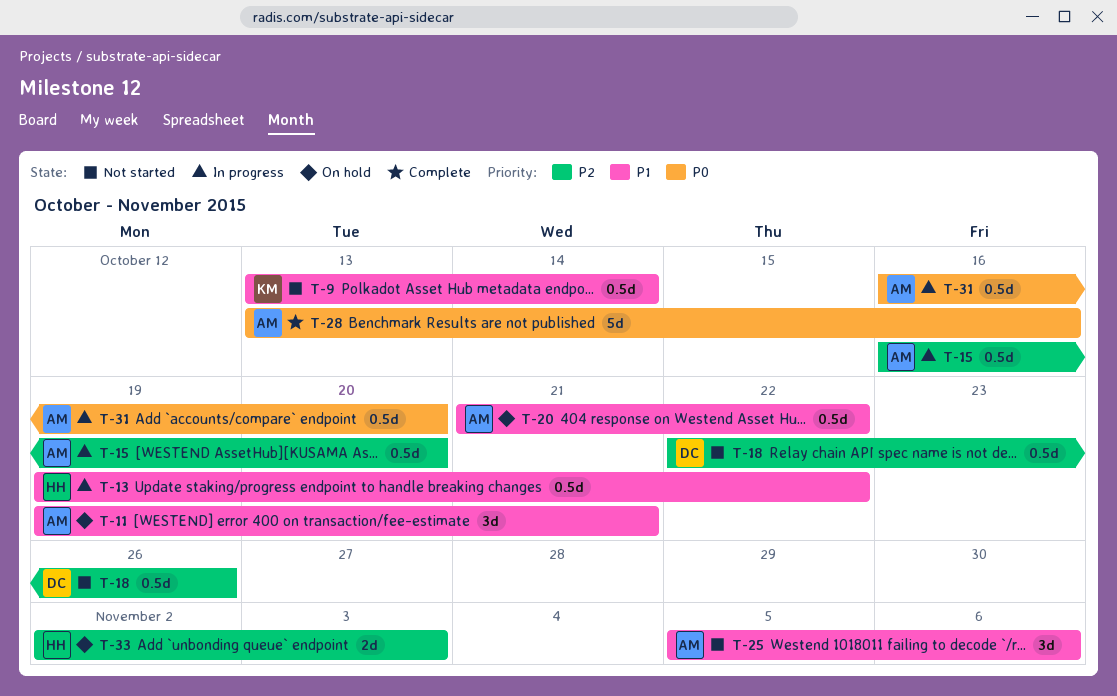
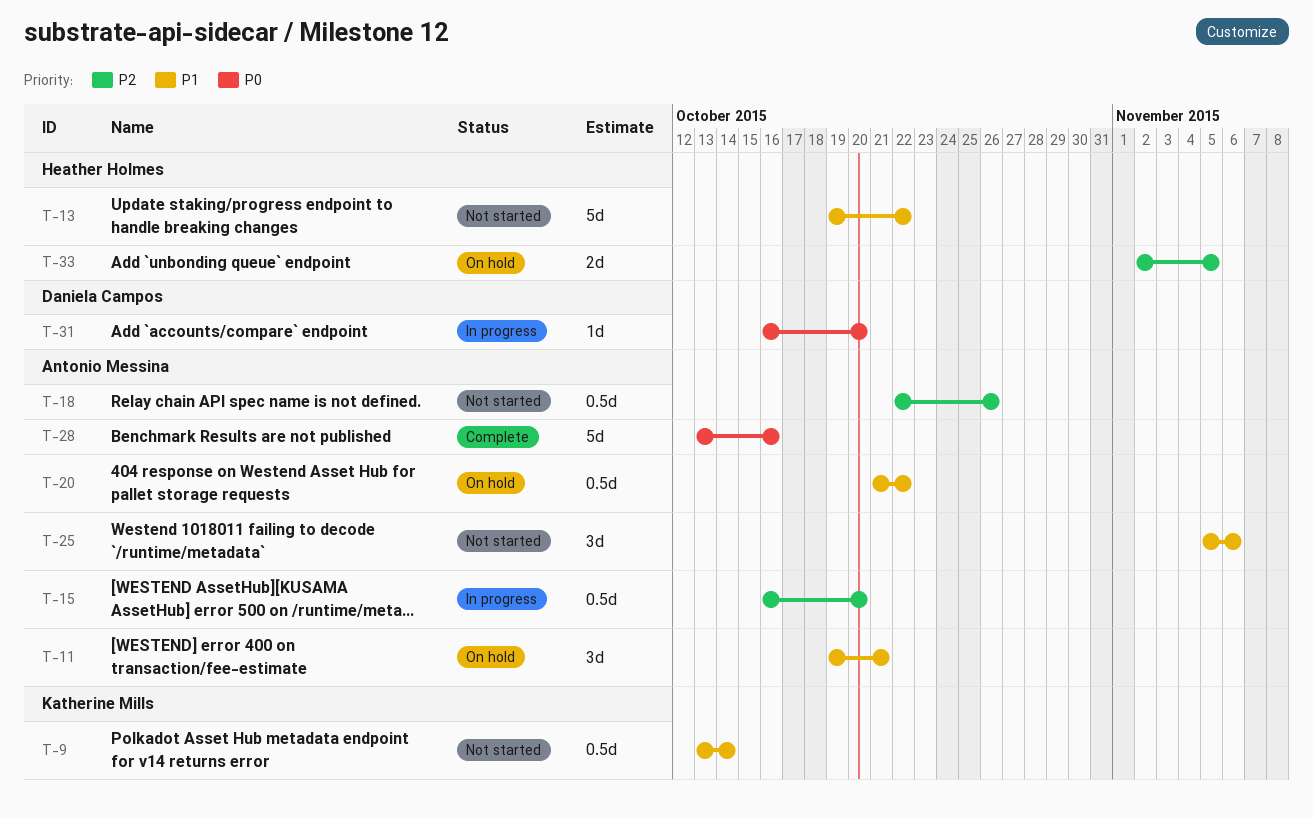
T-13, status: In progress -> Not started
T-13, estimate: 0.5d -> 5d
T-18, owner: Daniela Campos -> Antonio Messina
T-31, owner: Antonio Messina -> Daniela Campos
T-31, estimate: 0.5d -> 1d
T-33, due: Nov 3 -> Nov 5

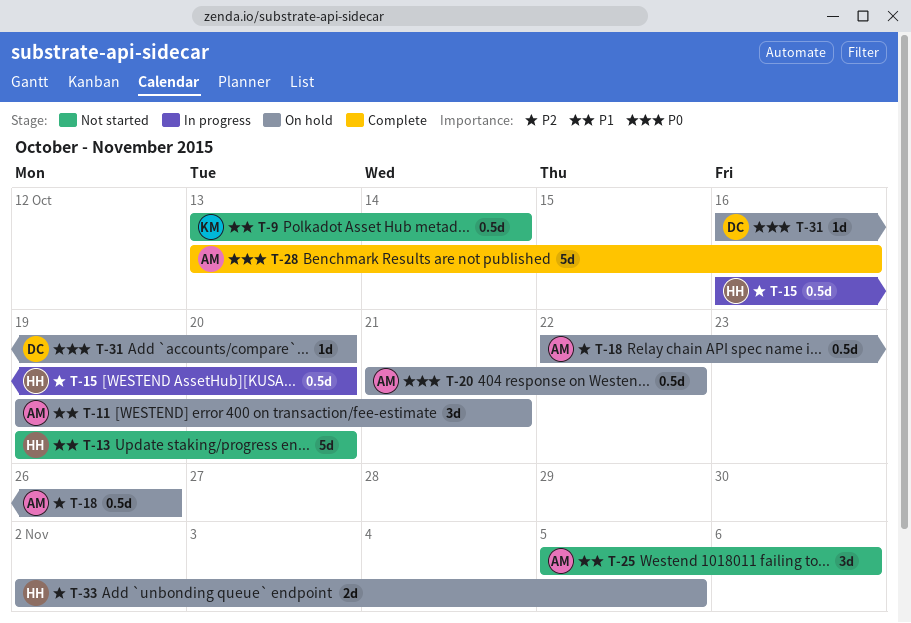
T-13, due: Oct 22 -> Oct 20
T-15, owner: Antonio Messina -> Heather Holmes
T-18, status: Not started -> On hold
T-20, priority: P1 -> P0
T-31, status: In progress -> On hold

